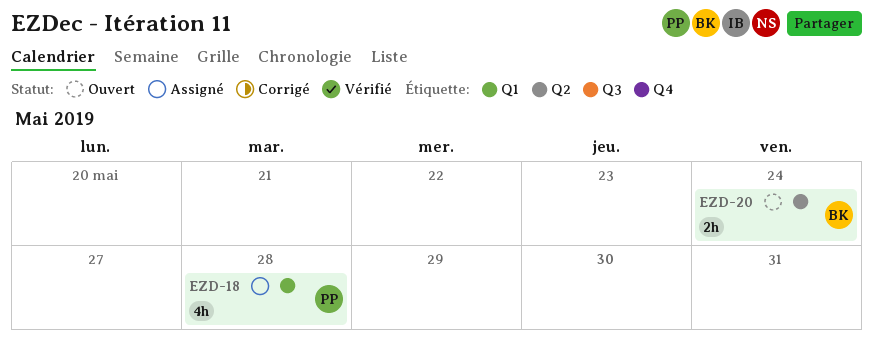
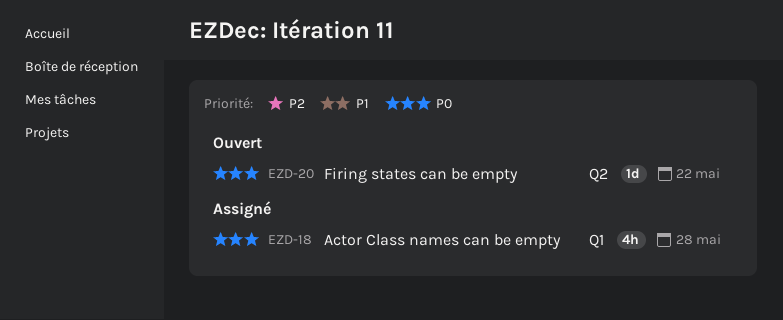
EZD-20, estimate: 2h -> 1d
EZD-20, due: May 24 -> May 22

